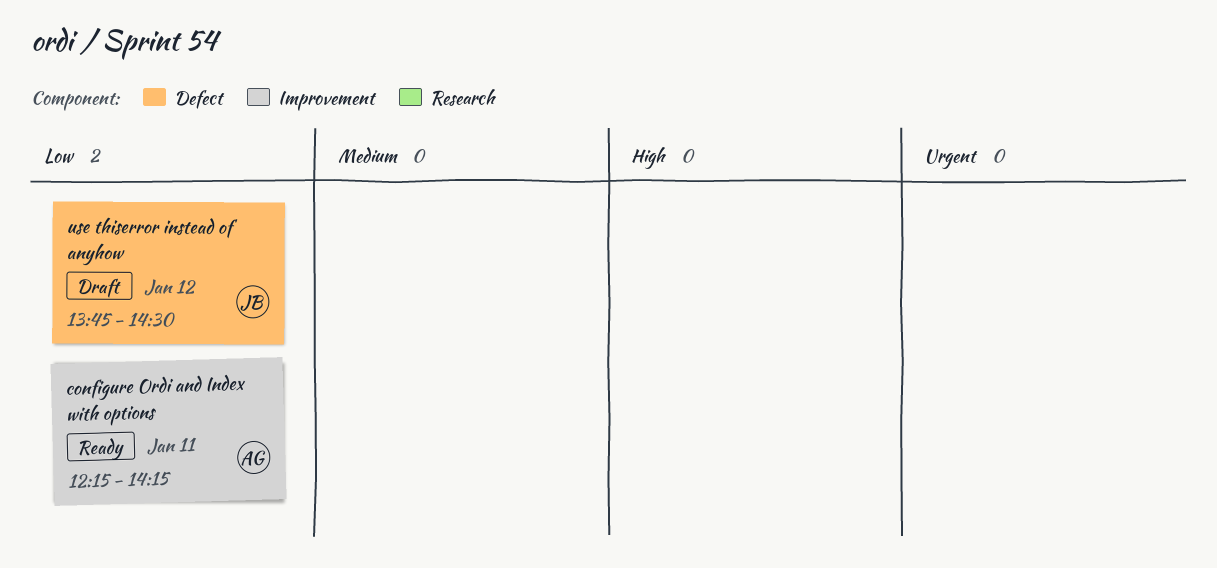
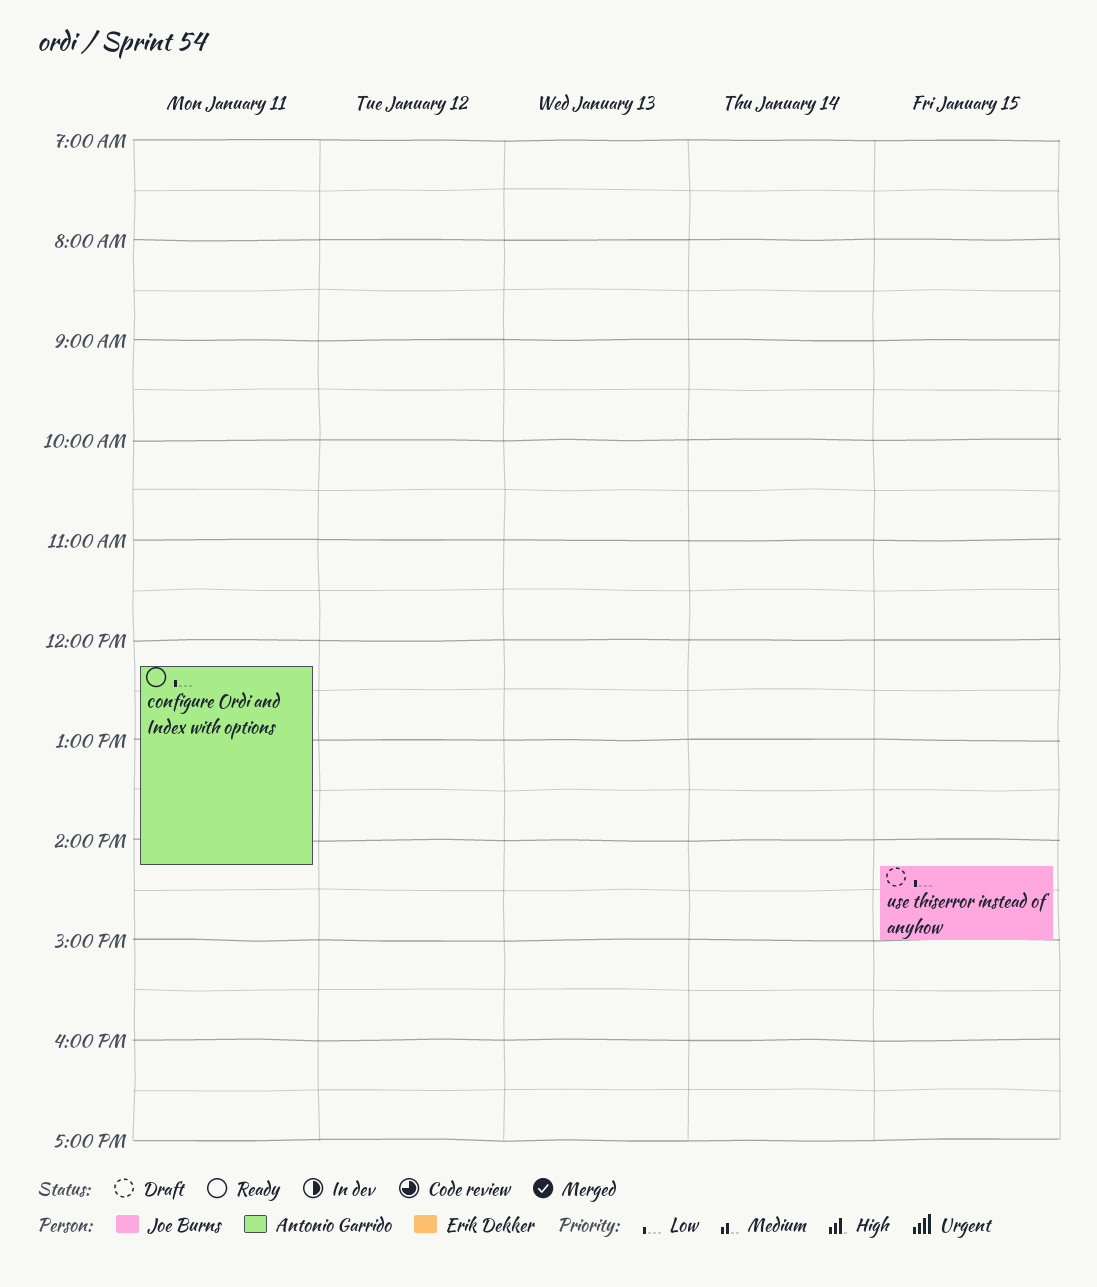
use thiserror instead of anyhow, day: Jan 12 -> Jan 15
use thiserror instead of anyhow, begins: 13:45 -> 14:15
use thiserror instead of anyhow, ends: 14:30 -> 15:00

